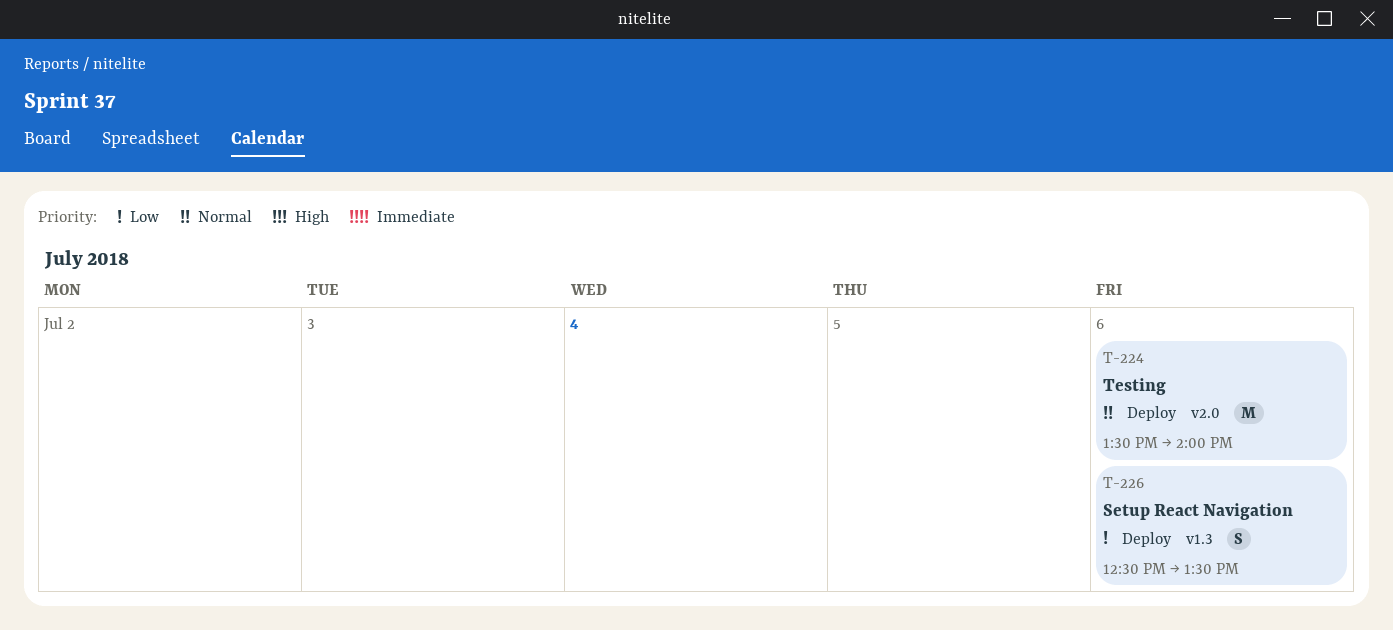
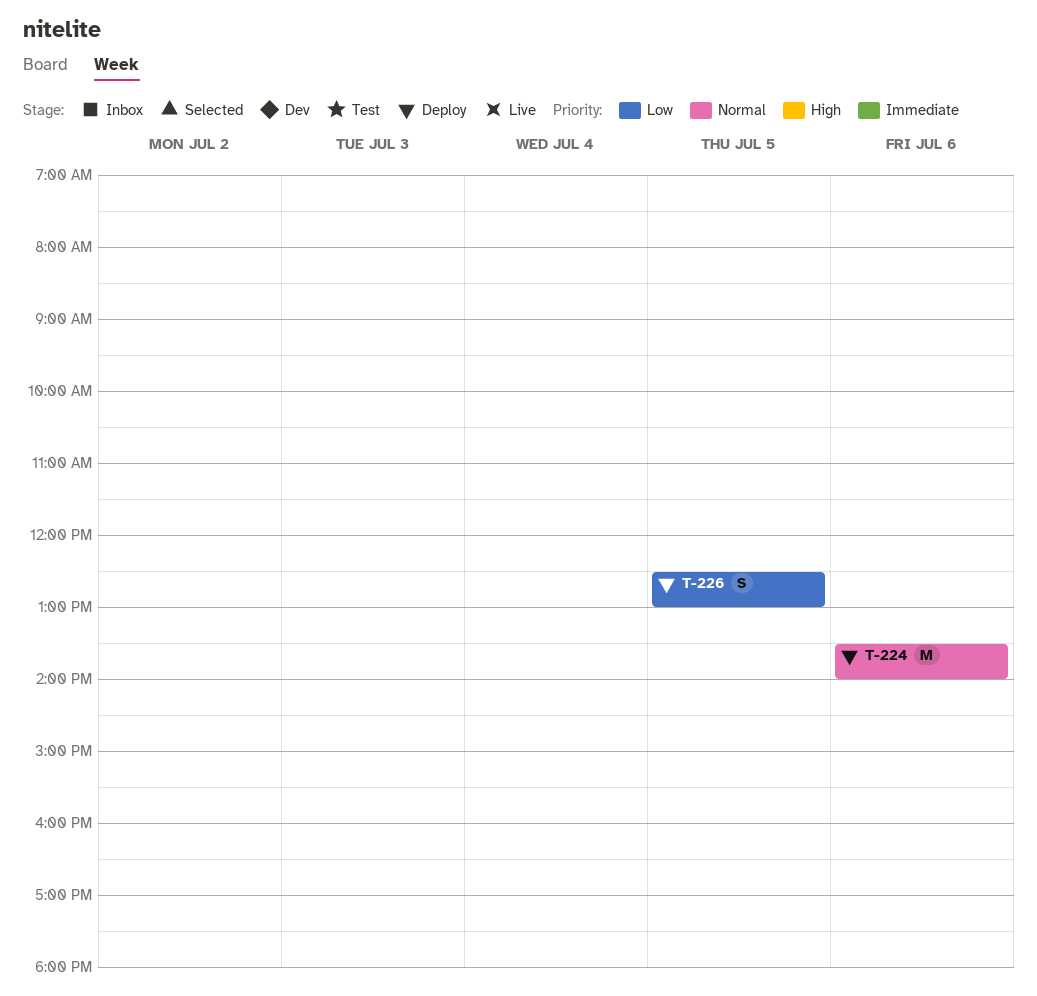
T-226, day: Jul 6 -> Jul 5
T-226, ends: 13:30 -> 13:00

